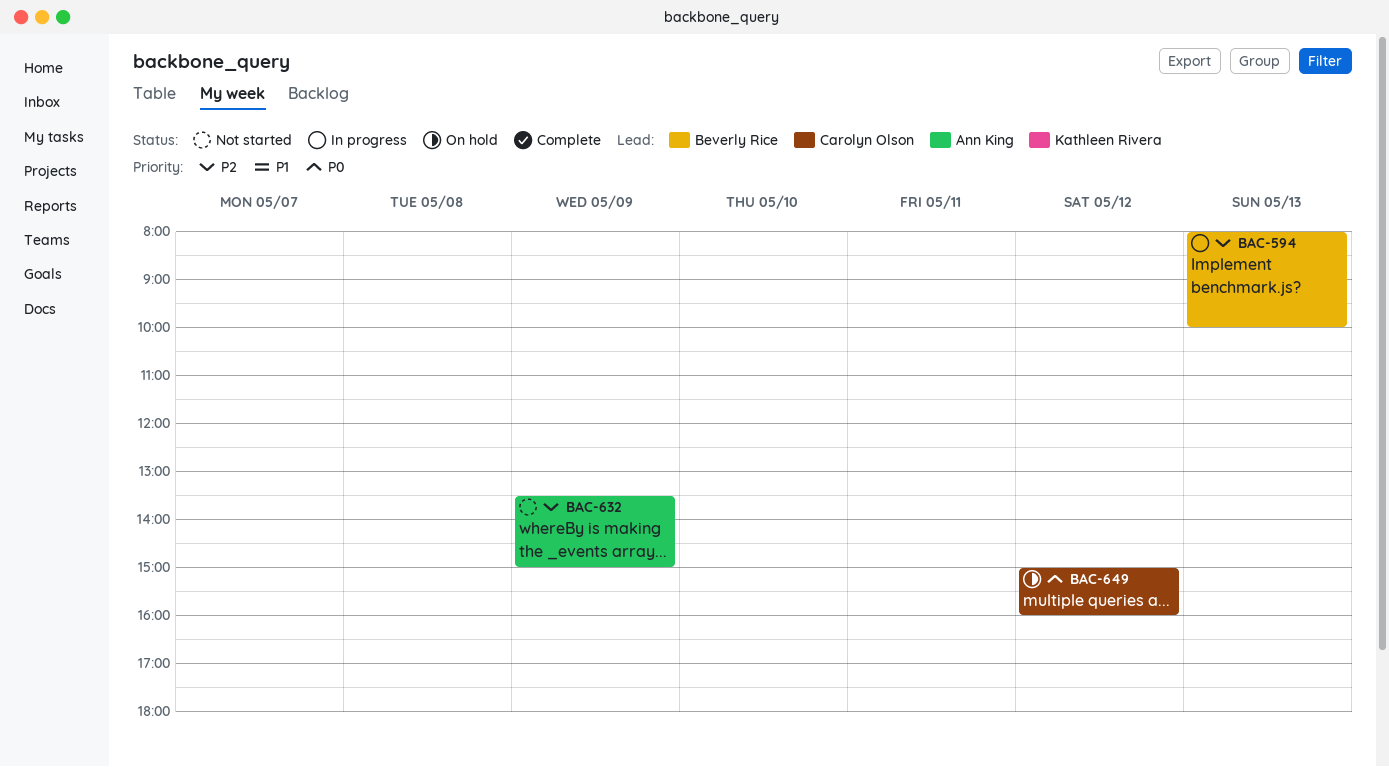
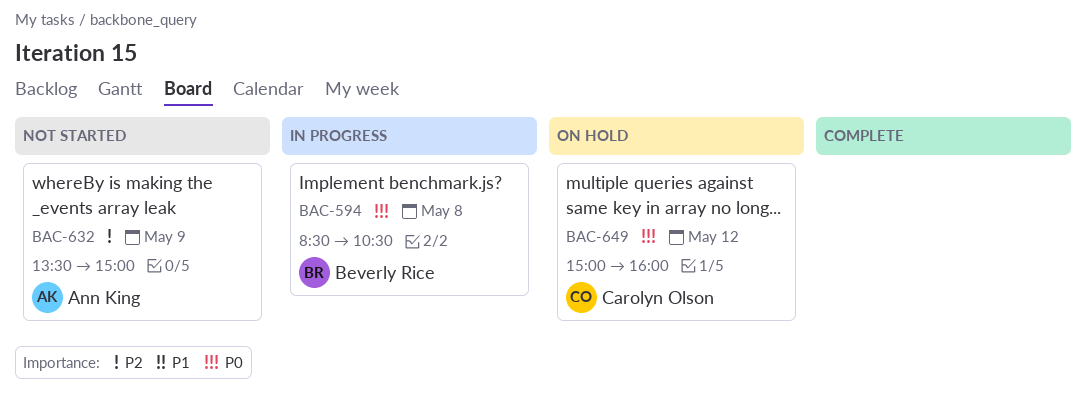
BAC-594, priority: P2 -> P0
BAC-594, day: May 13 -> May 8
BAC-594, begins: 08:00 -> 08:30
BAC-594, ends: 10:00 -> 10:30

